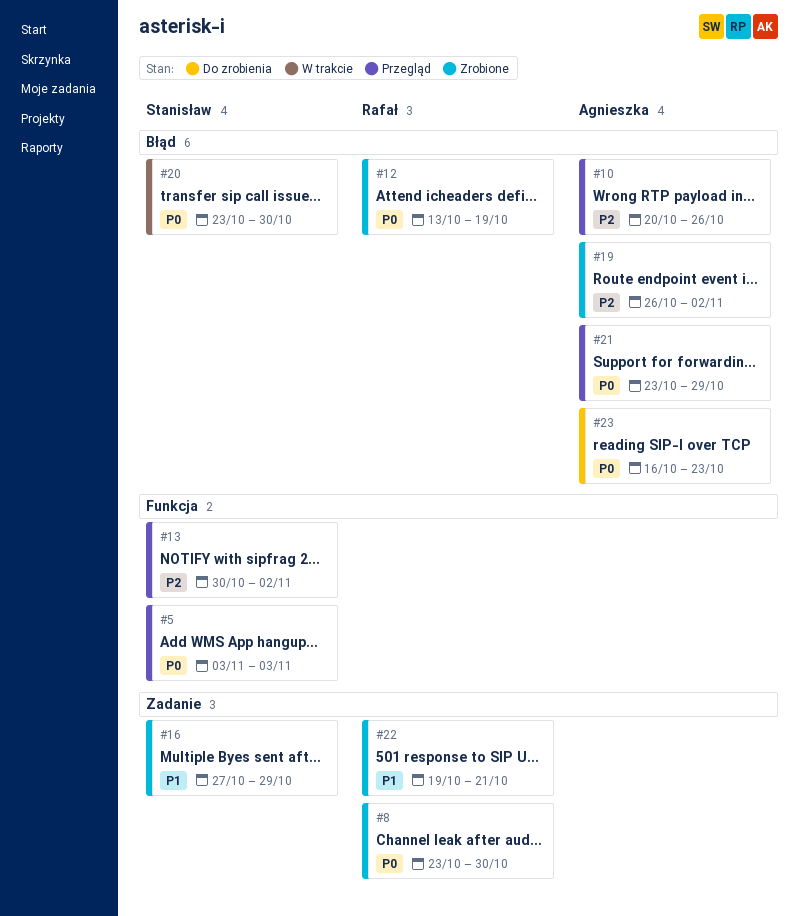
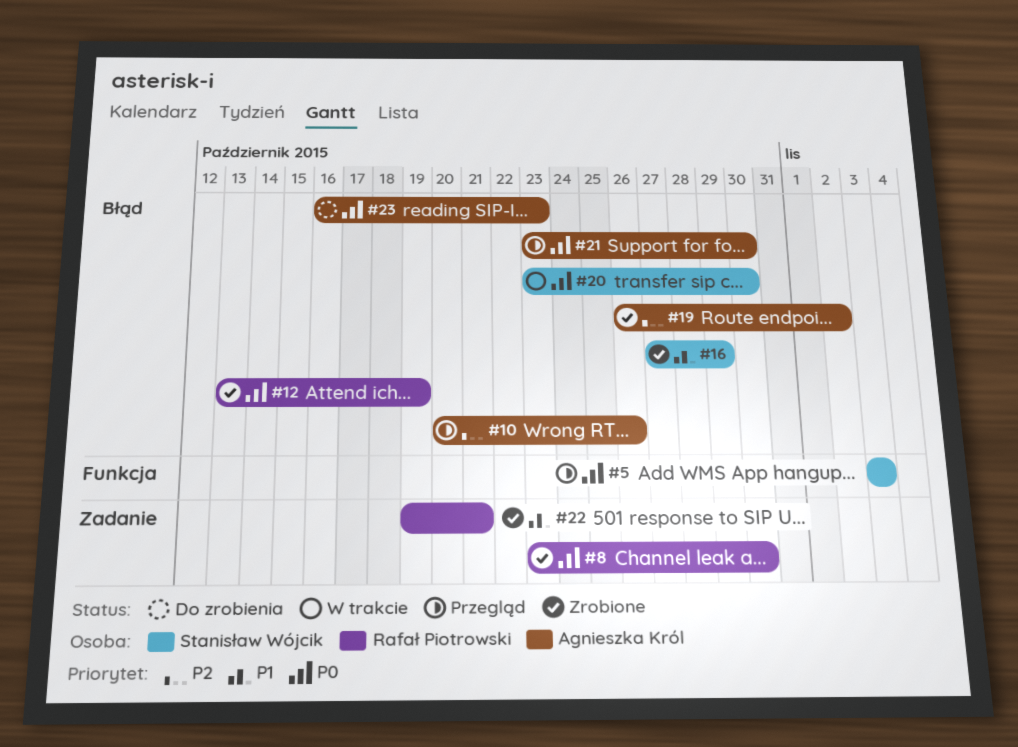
#13: present -> none
#16, label: Zadanie -> Błąd
#21, due: Oct 29 -> Oct 30

